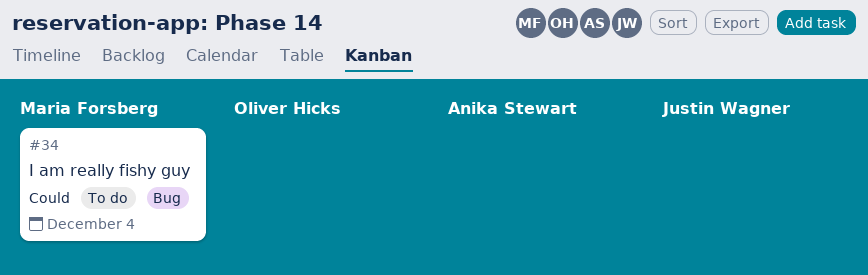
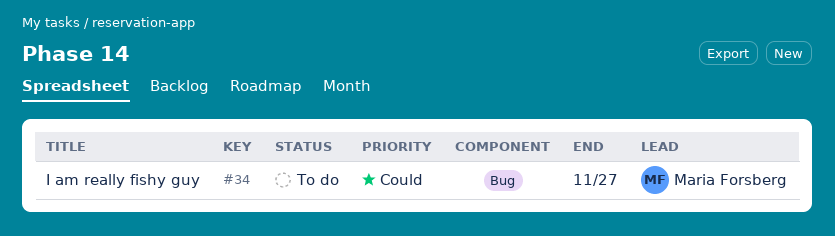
#34, due: Dec 4 -> Nov 27

